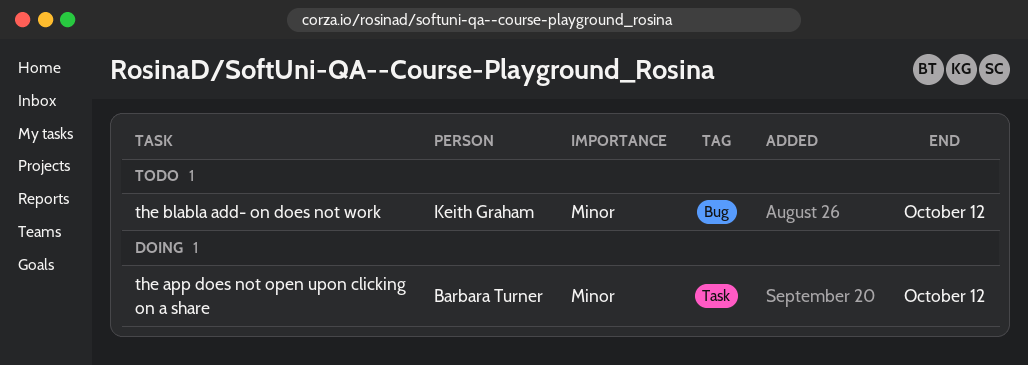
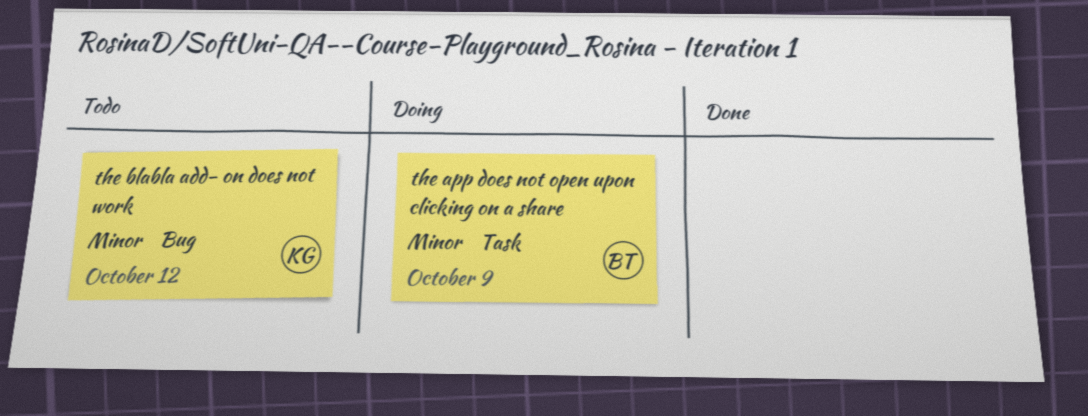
the app does not open upon clicking on a share, due: Oct 12 -> Oct 9

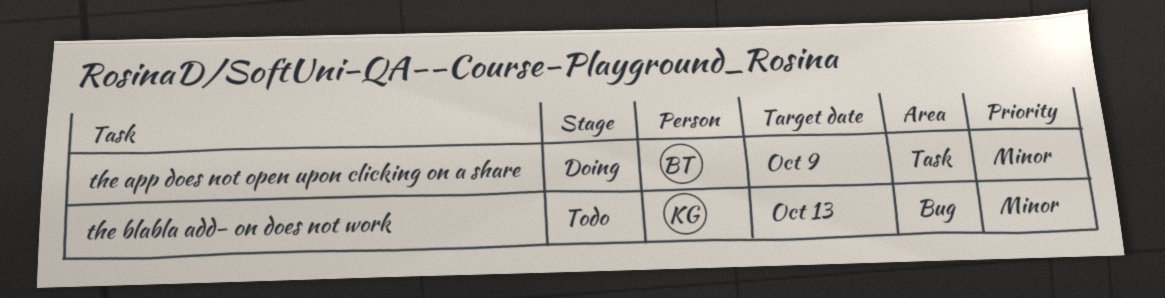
the blabla add- on does not work, due: Oct 12 -> Oct 13

